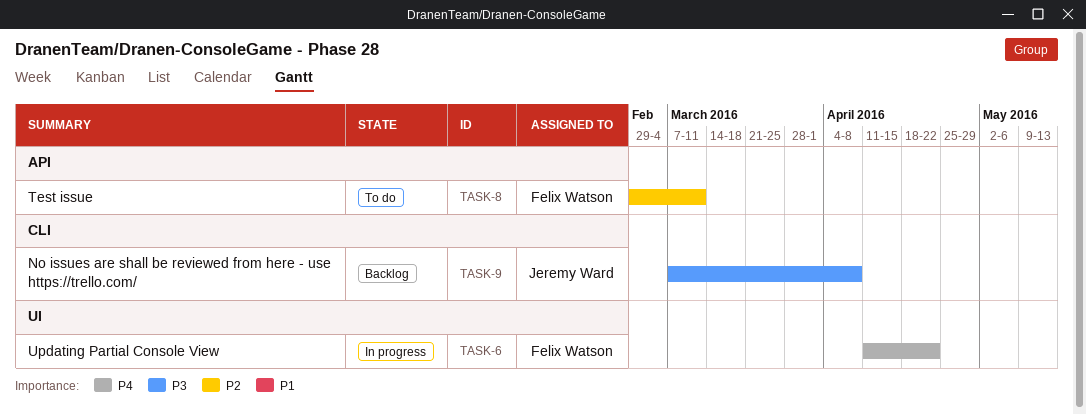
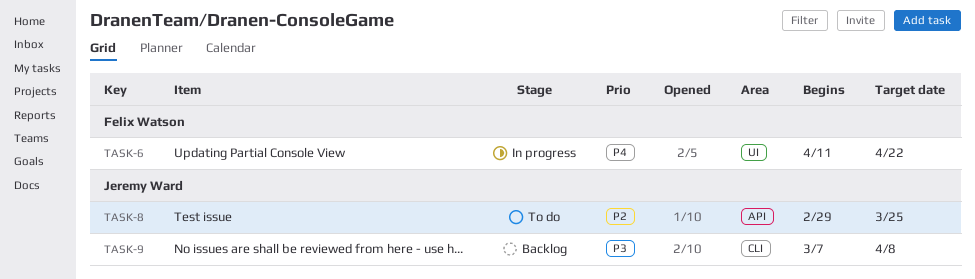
TASK-8, owner: Felix Watson -> Jeremy Ward
TASK-8, due: Mar 11 -> Mar 25

